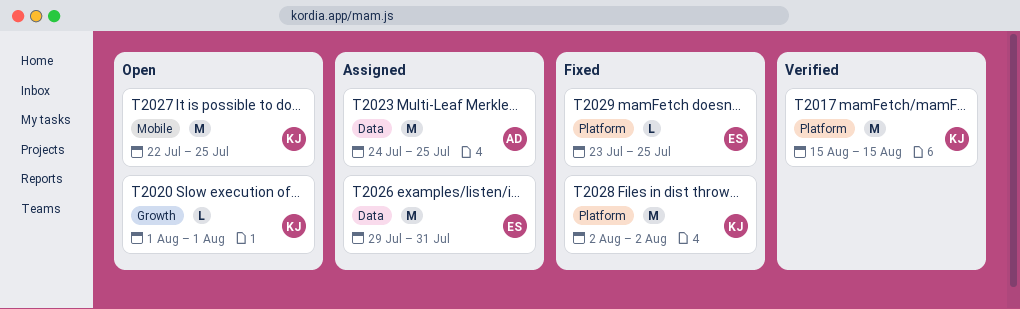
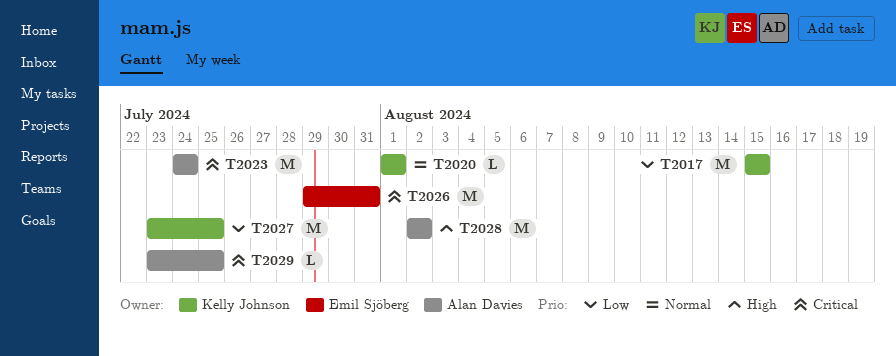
T2023, due: Jul 25 -> Jul 24
T2027, start: Jul 22 -> Jul 23
T2028, owner: Kelly Johnson -> Alan Davies
T2029, owner: Emil Sjöberg -> Alan Davies

